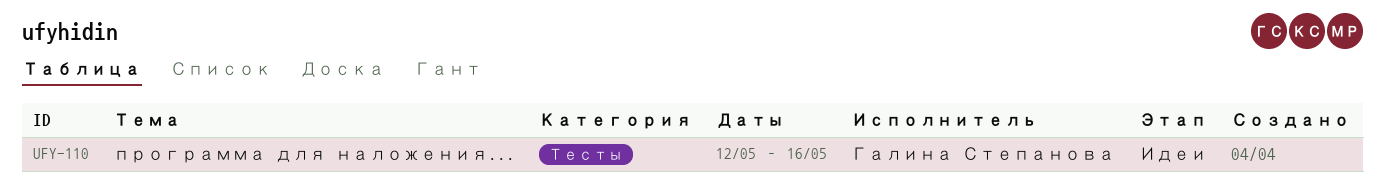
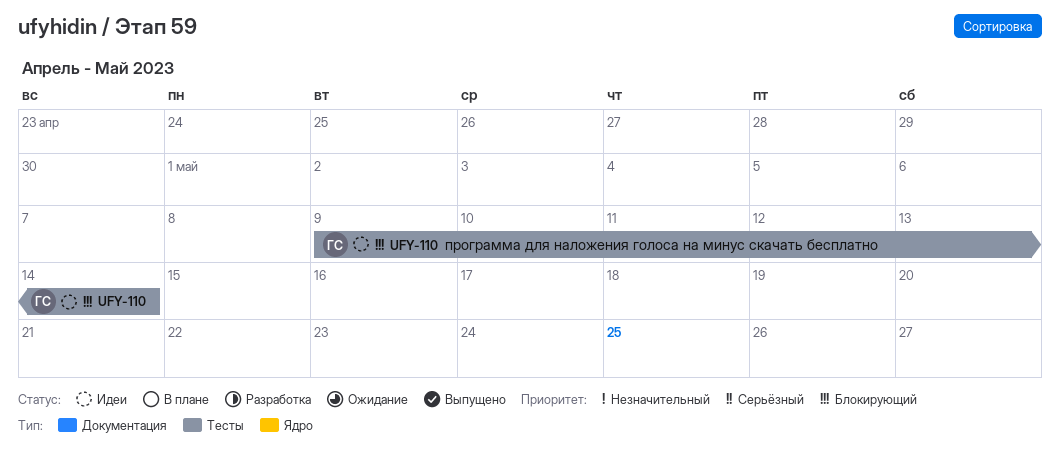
UFY-110, start: May 12 -> May 9
UFY-110, due: May 16 -> May 14

